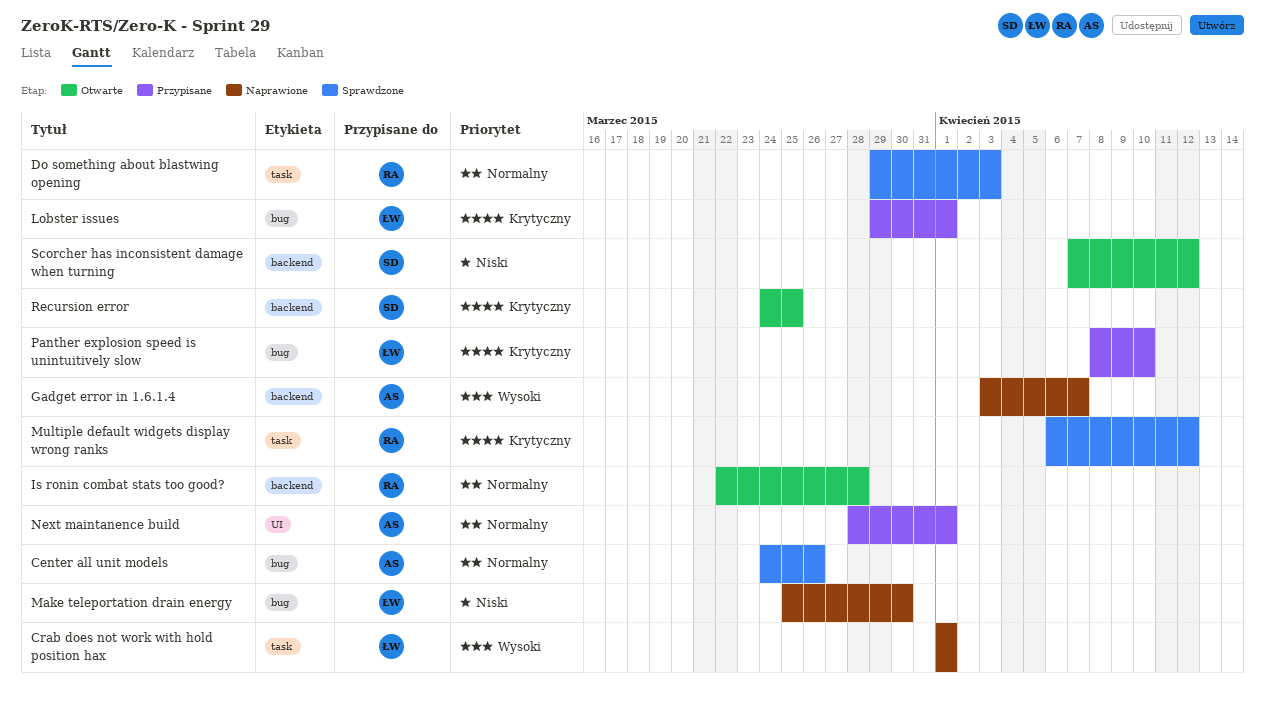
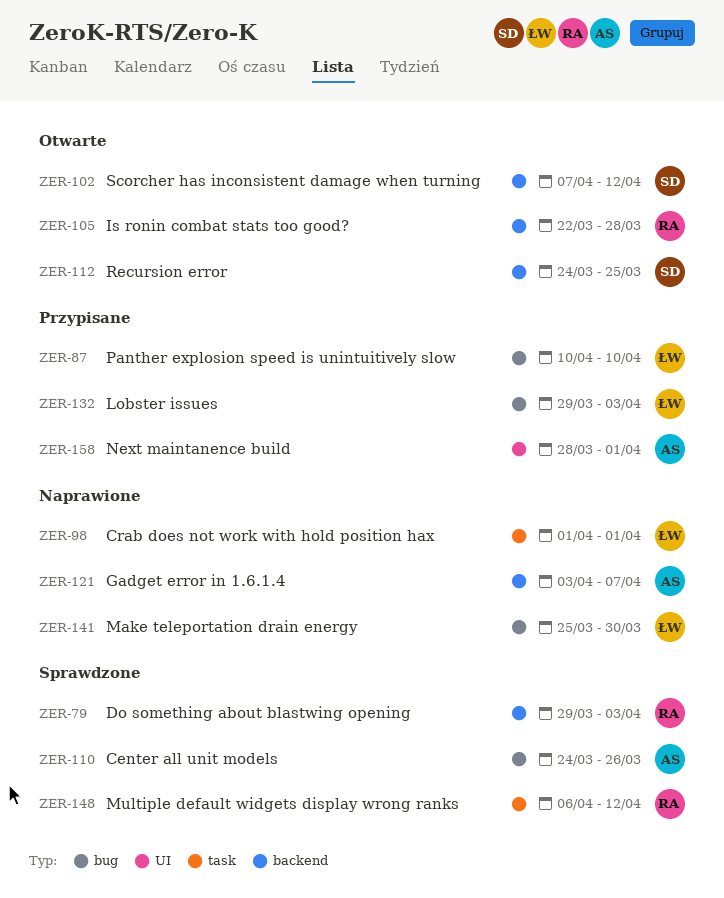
Do something about blastwing opening, label: task -> backend
Lobster issues, due: Apr 1 -> Apr 3
Panther explosion speed is unintuitively slow, start: Apr 8 -> Apr 10

